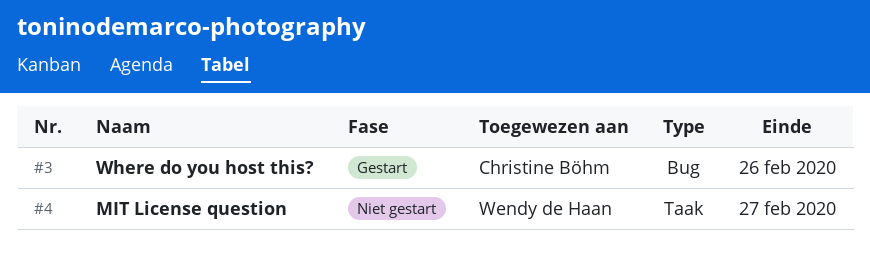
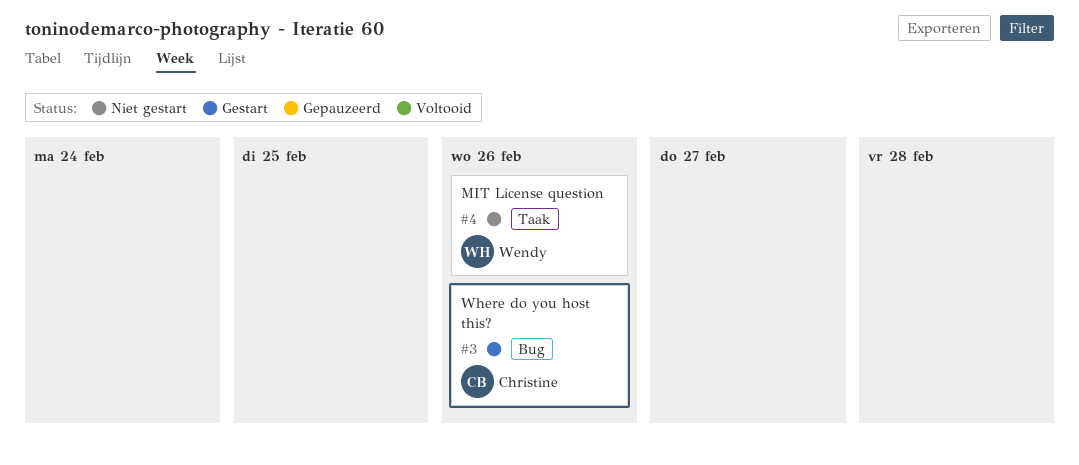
#4, due: Feb 27 -> Feb 26

